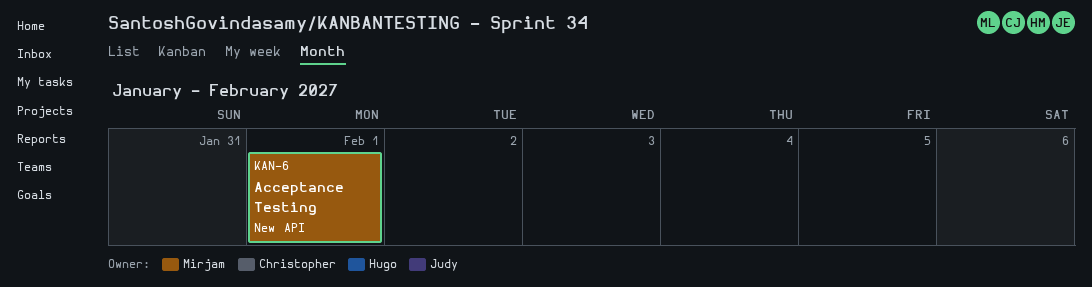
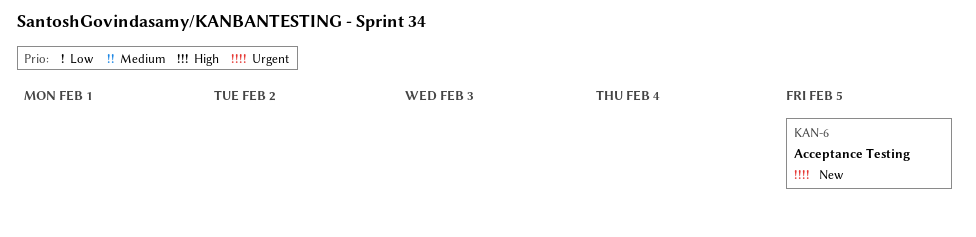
KAN-6, due: Feb 1 -> Feb 5

